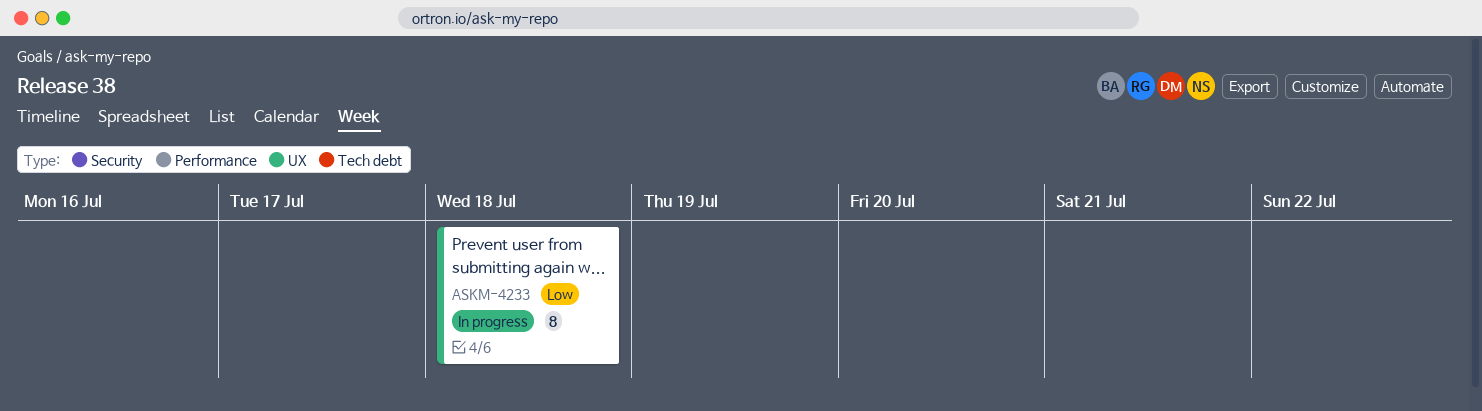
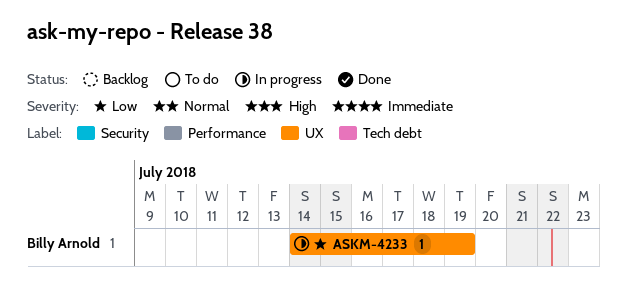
ASKM-4233, estimate: 8 -> 1
ASKM-4233, due: Jul 18 -> Jul 19

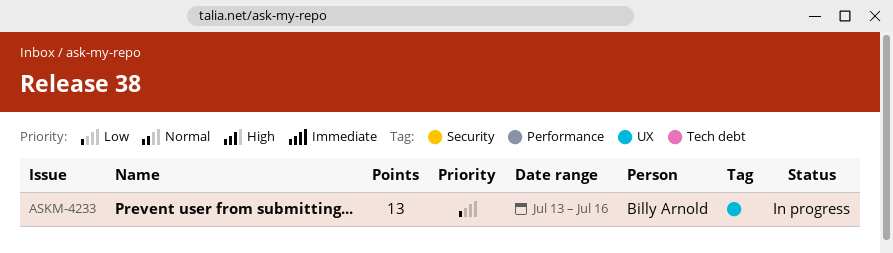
ASKM-4233, estimate: 1 -> 13
ASKM-4233, start: Jul 14 -> Jul 13
ASKM-4233, due: Jul 19 -> Jul 16

